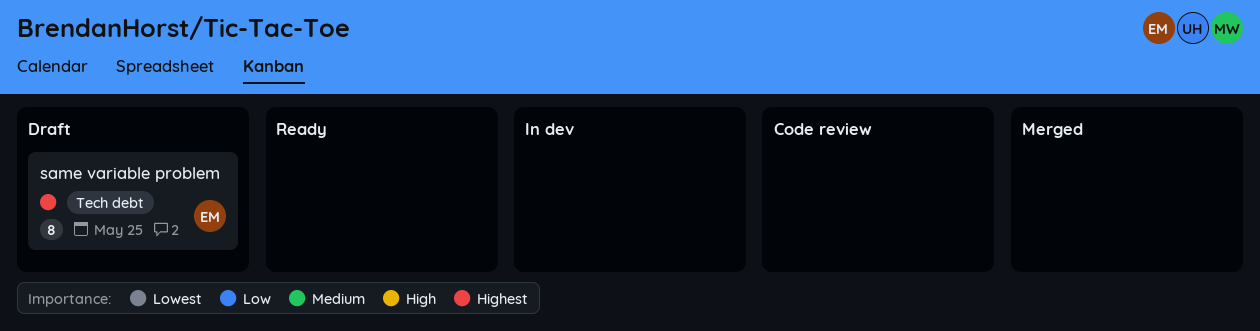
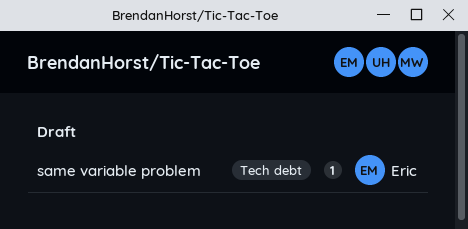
same variable problem, estimate: 8 -> 1

